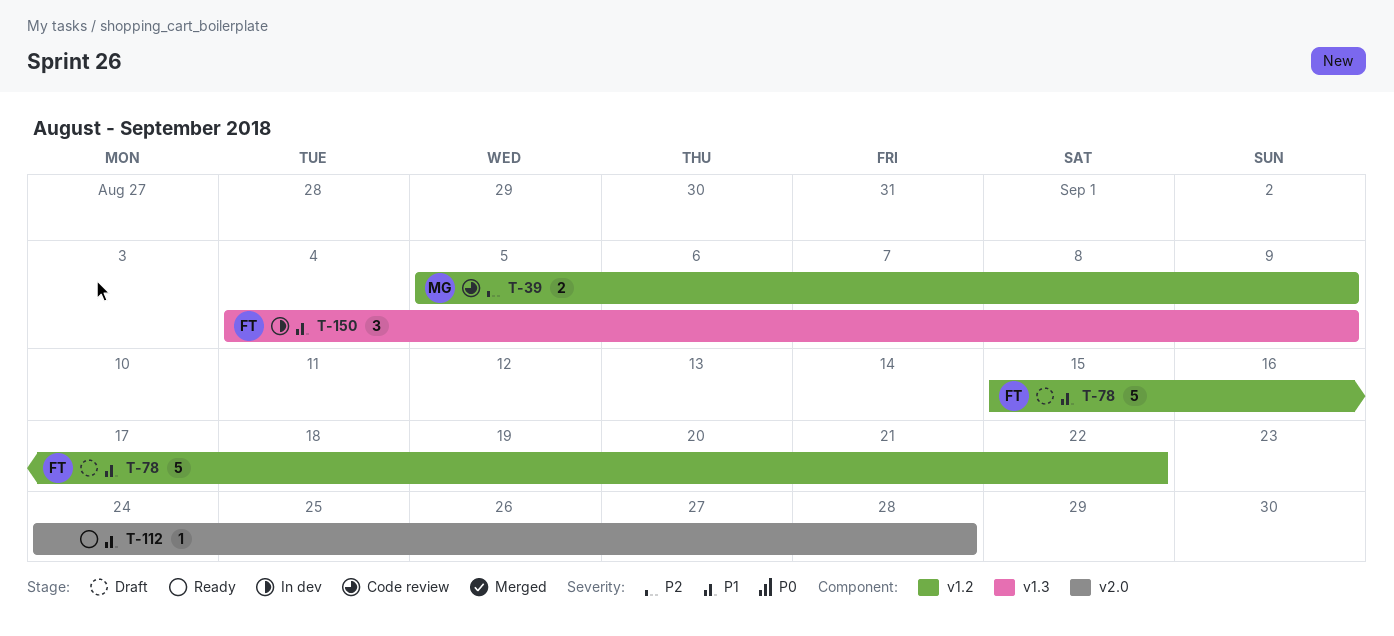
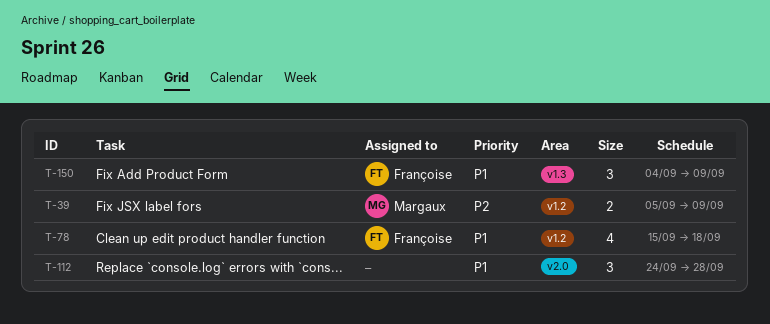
T-78, estimate: 5 -> 4
T-78, due: Sep 22 -> Sep 18
T-112, estimate: 1 -> 3

